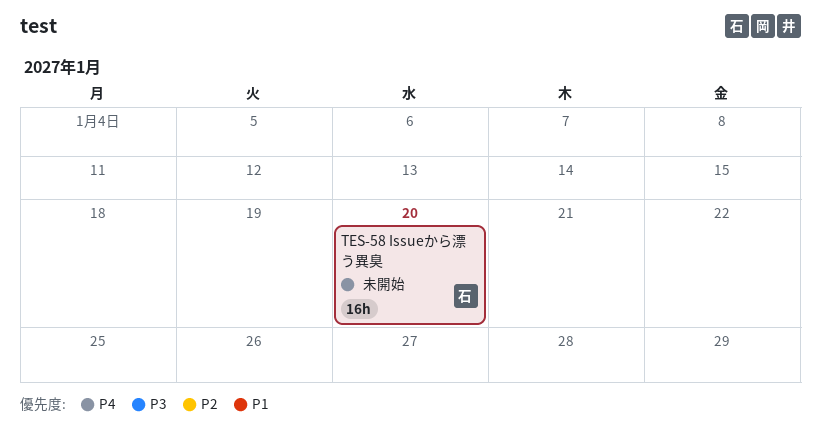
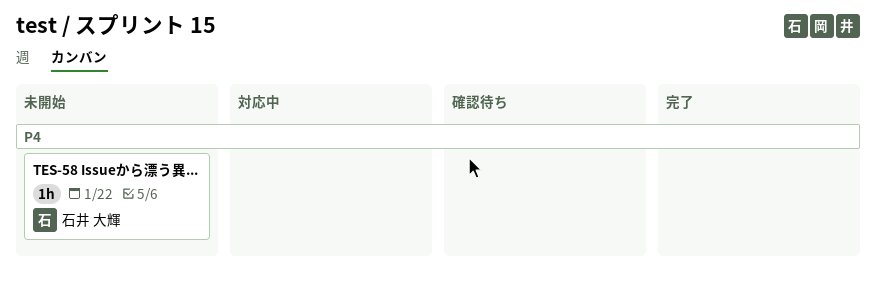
TES-58, estimate: 16h -> 1h
TES-58, due: Jan 20 -> Jan 22

